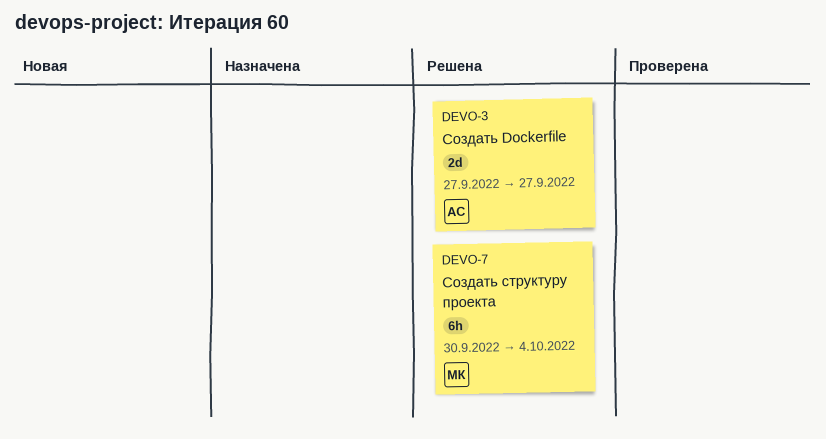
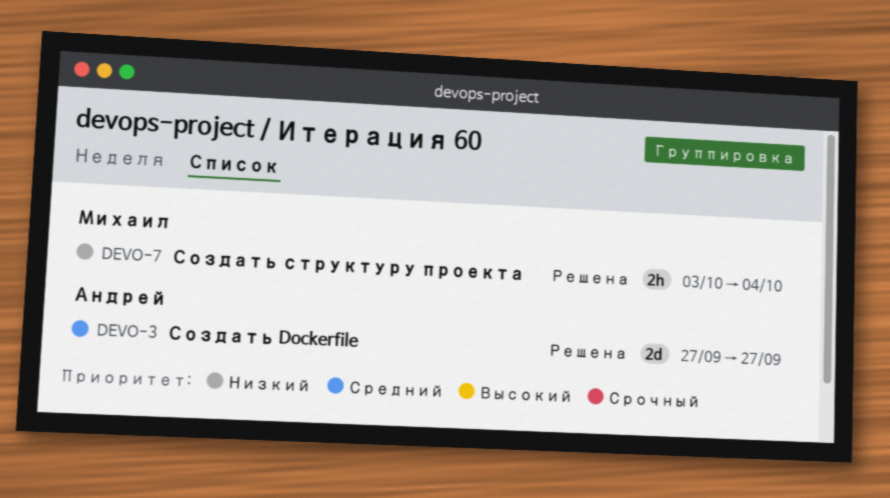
DEVO-7, estimate: 6h -> 2h
DEVO-7, start: Sep 30 -> Oct 3

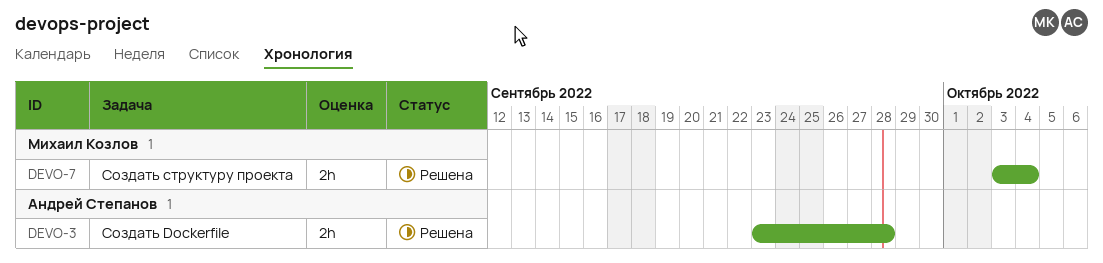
DEVO-3, estimate: 2d -> 2h
DEVO-3, start: Sep 27 -> Sep 23
DEVO-3, due: Sep 27 -> Sep 28

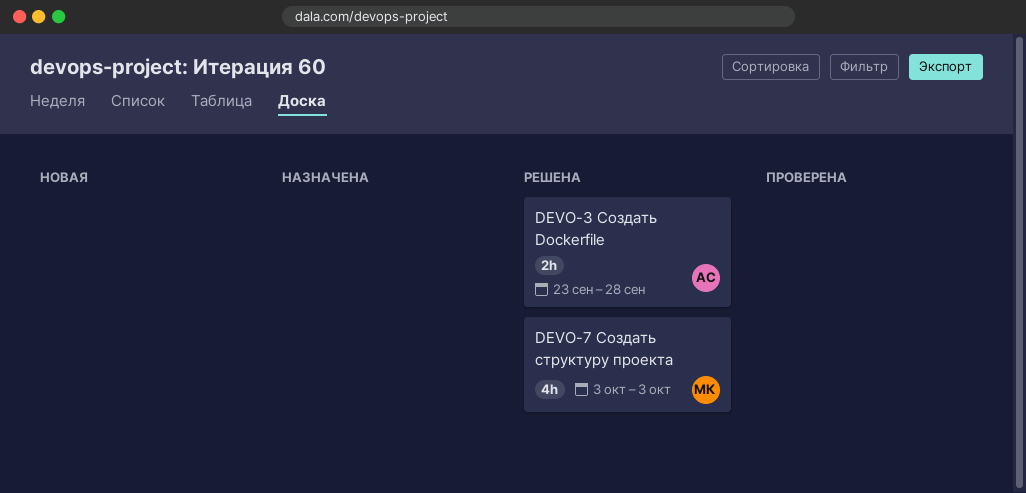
DEVO-7, estimate: 2h -> 4h
DEVO-7, due: Oct 4 -> Oct 3

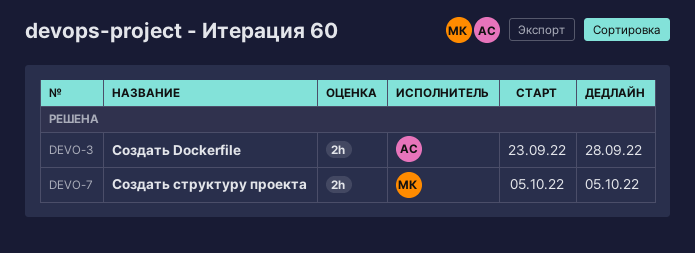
DEVO-7, estimate: 4h -> 2h
DEVO-7, start: Oct 3 -> Oct 5
DEVO-7, due: Oct 3 -> Oct 5

